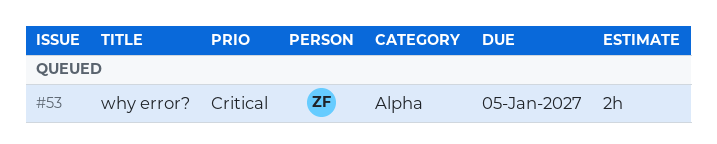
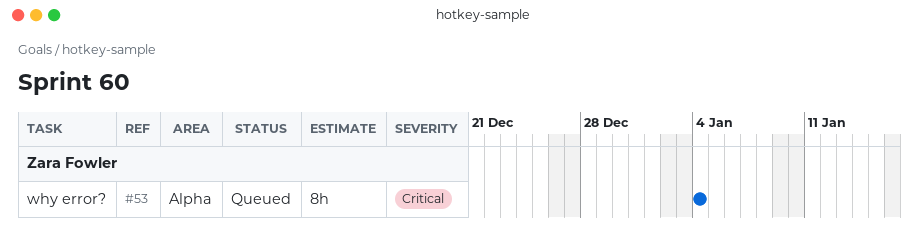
#53, estimate: 2h -> 8h
#53, due: Jan 5 -> Jan 4

